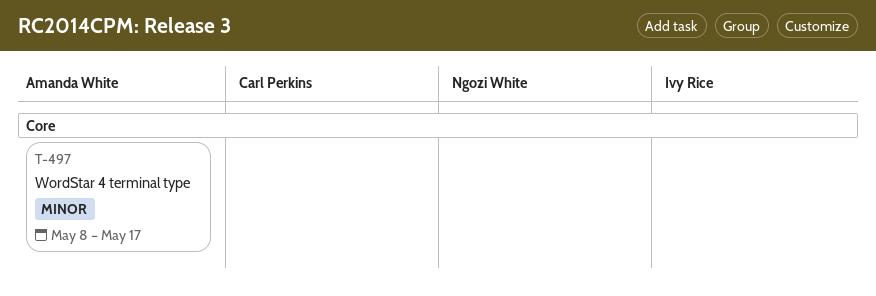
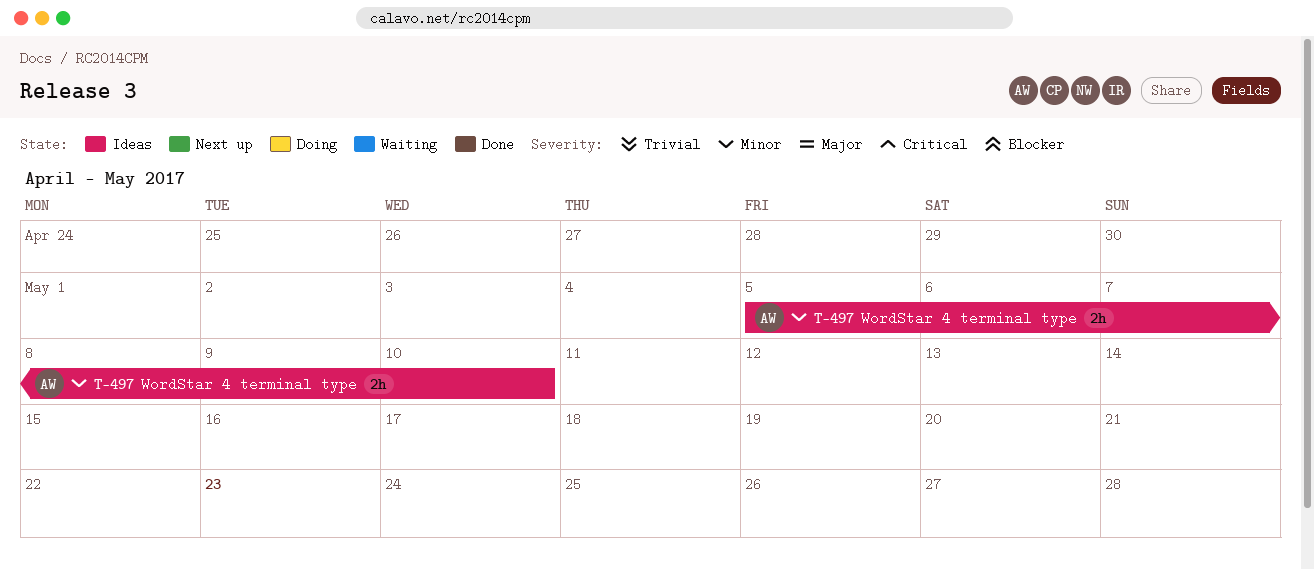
T-497, start: May 8 -> May 5
T-497, due: May 17 -> May 10

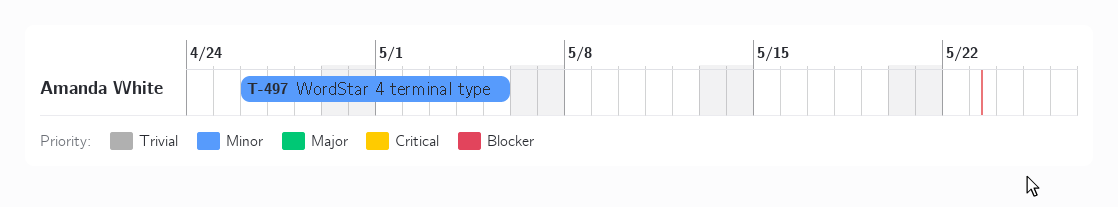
T-497, start: May 5 -> Apr 26
T-497, due: May 10 -> May 5

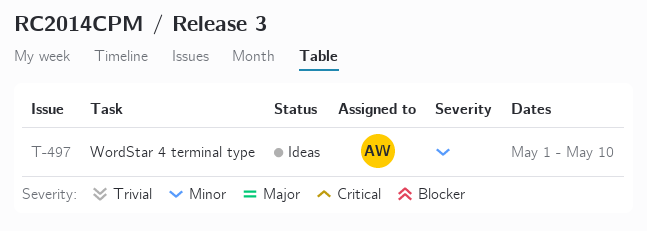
T-497, start: Apr 26 -> May 1
T-497, due: May 5 -> May 10

